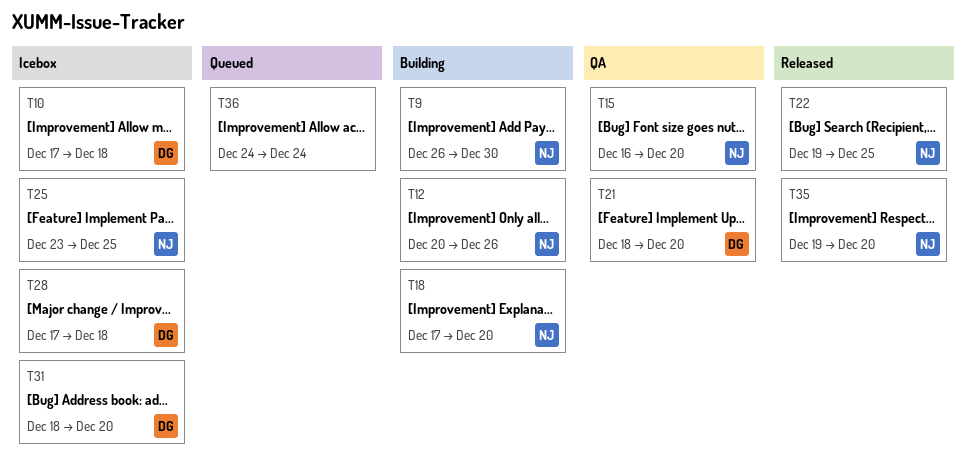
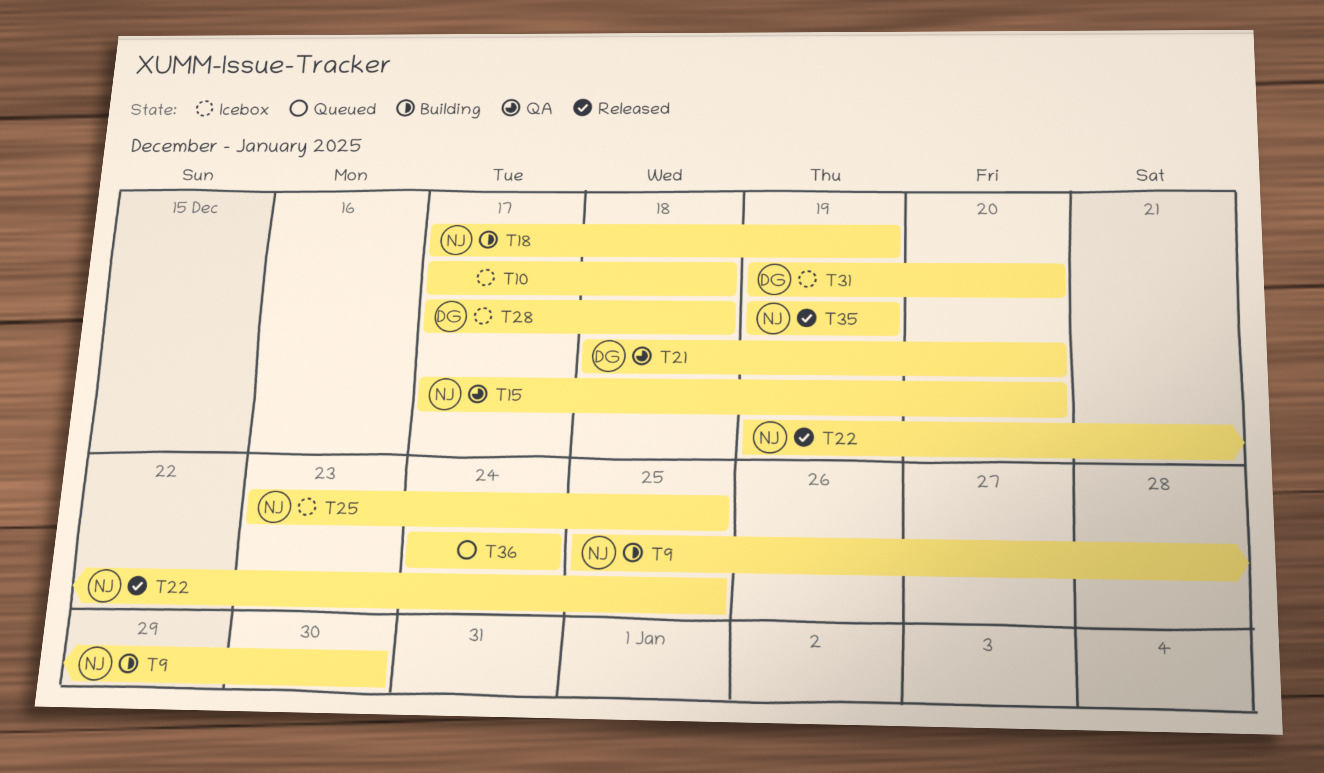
T9, start: Dec 26 -> Dec 25
T10, owner: DG -> none
T12: present -> none
T15, start: Dec 16 -> Dec 17
T18, due: Dec 20 -> Dec 19
T31, start: Dec 18 -> Dec 19
T35, due: Dec 20 -> Dec 19

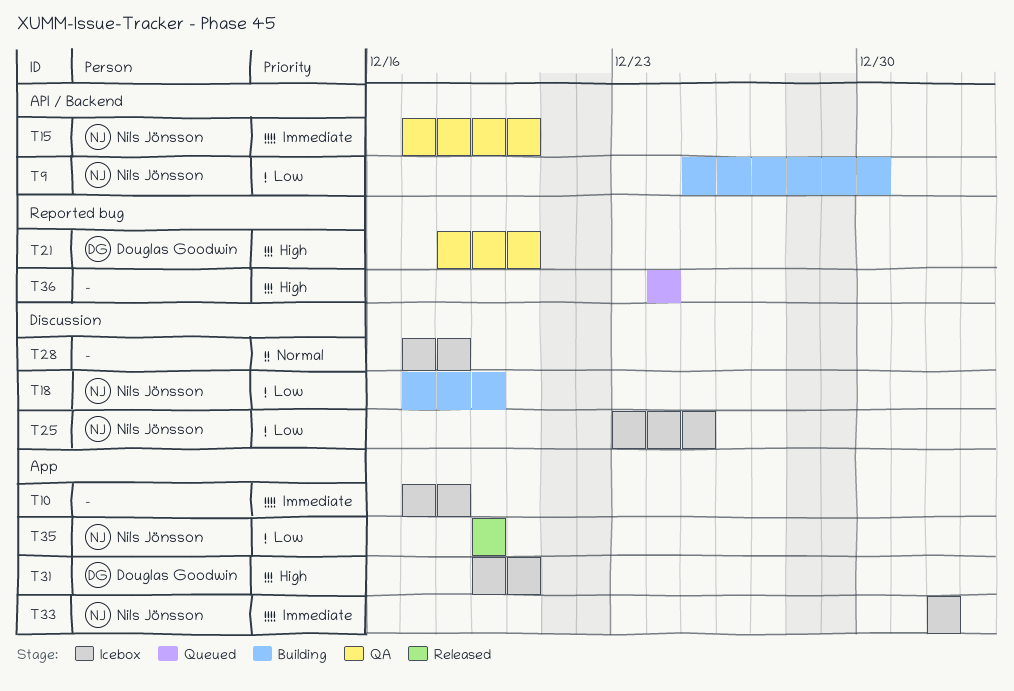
T22: present -> none
T28, owner: Douglas Goodwin -> none
T33: none -> present

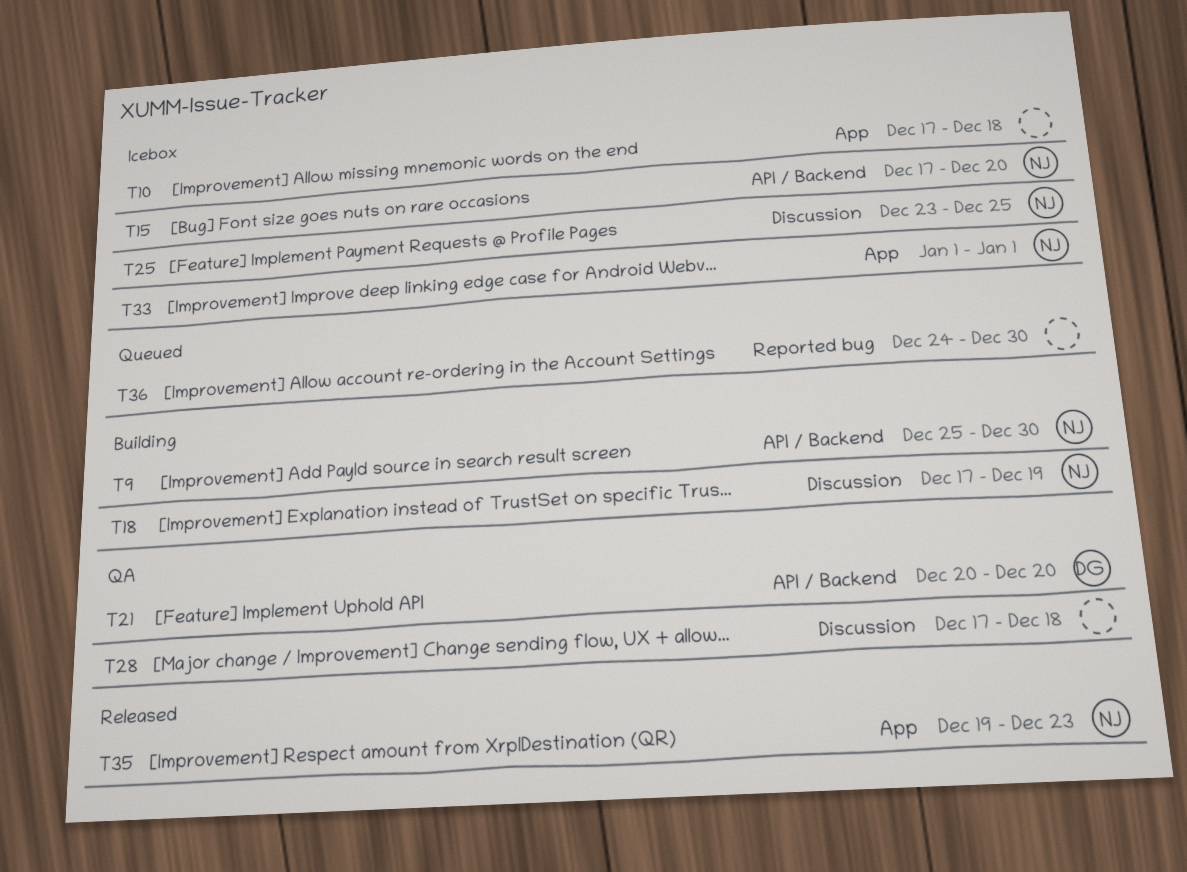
T15, status: QA -> Icebox
T21, label: Reported bug -> API / Backend
T21, start: Dec 18 -> Dec 20
T28, status: Icebox -> QA
T31: present -> none
T35, due: Dec 19 -> Dec 23
T36, due: Dec 24 -> Dec 30

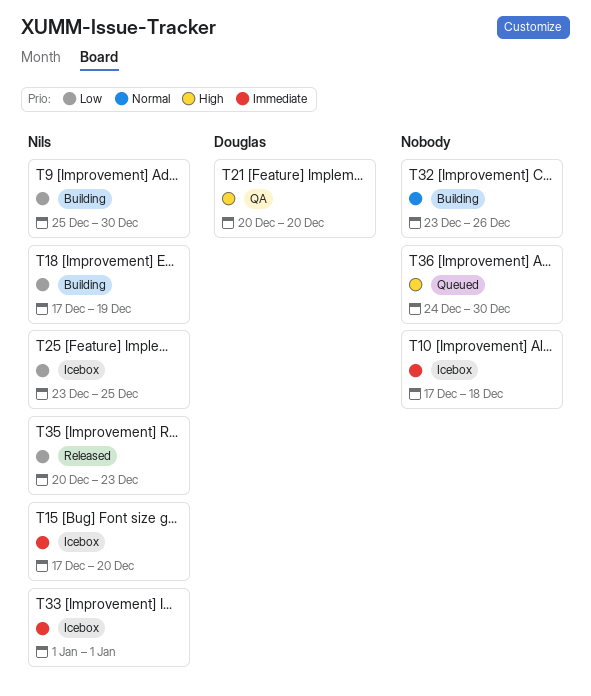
T28: present -> none
T32: none -> present
T35, start: Dec 19 -> Dec 20

